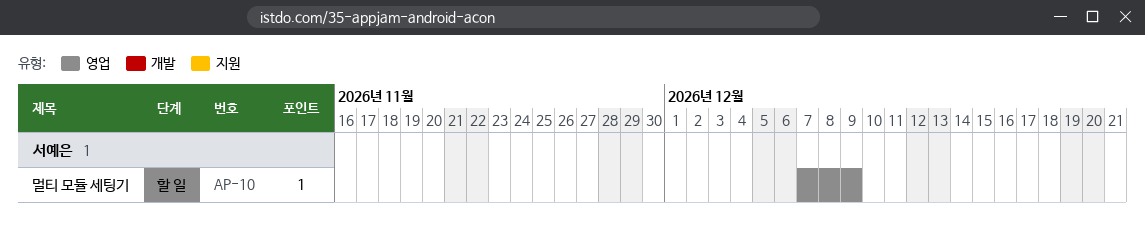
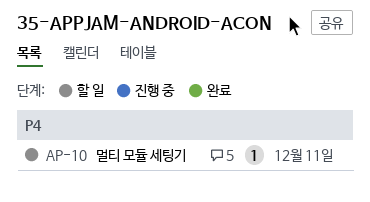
AP-10, due: Dec 9 -> Dec 11

